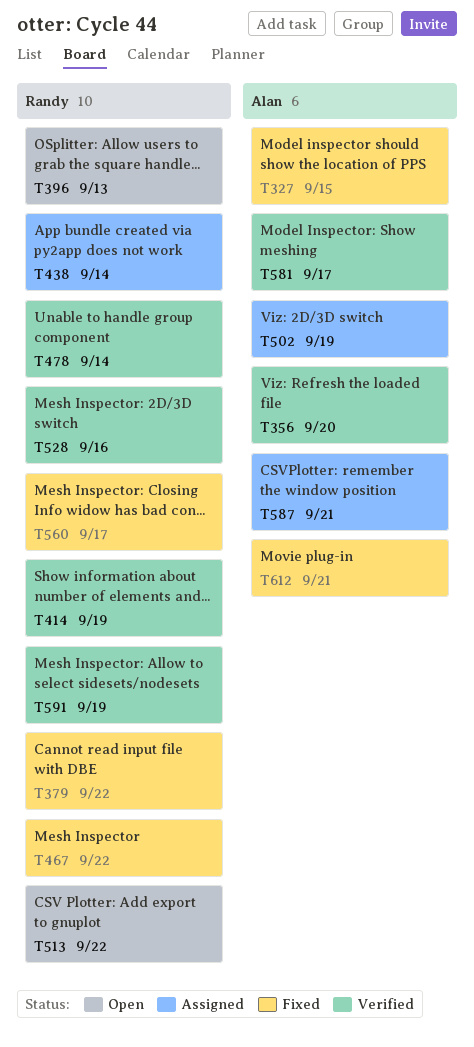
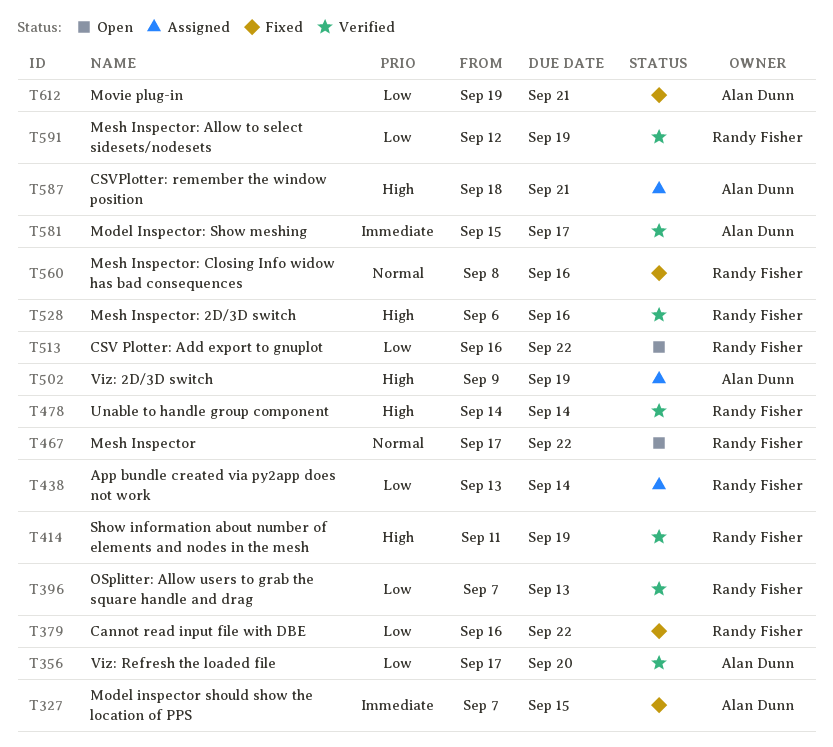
T396, status: Open -> Verified
T467, status: Fixed -> Open
T560, due: Sep 17 -> Sep 16

